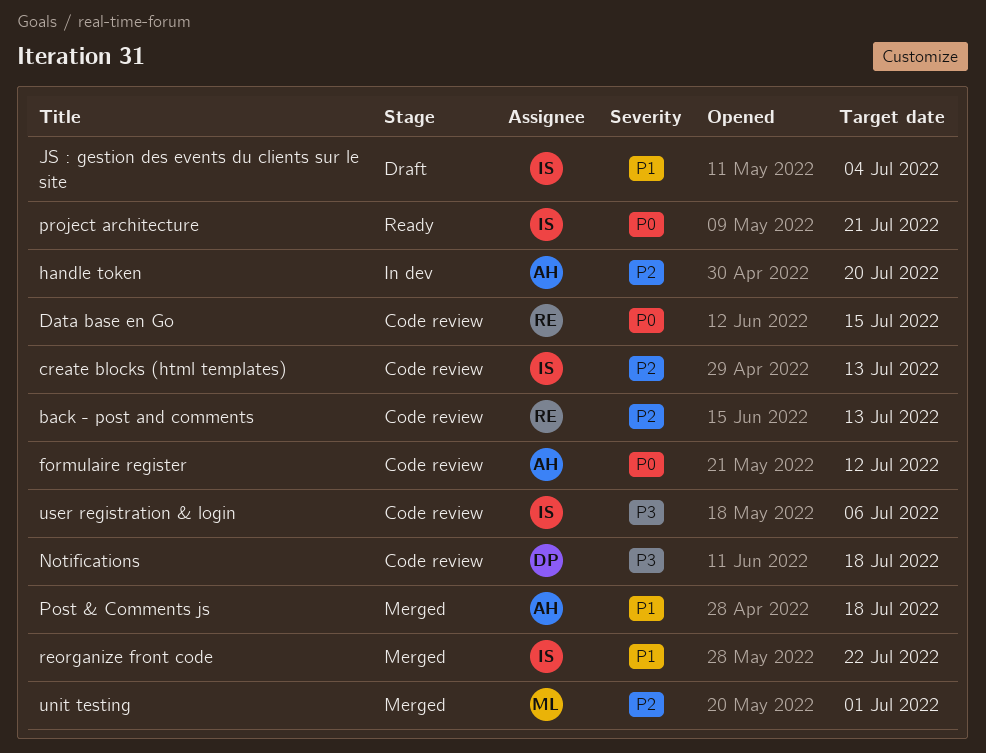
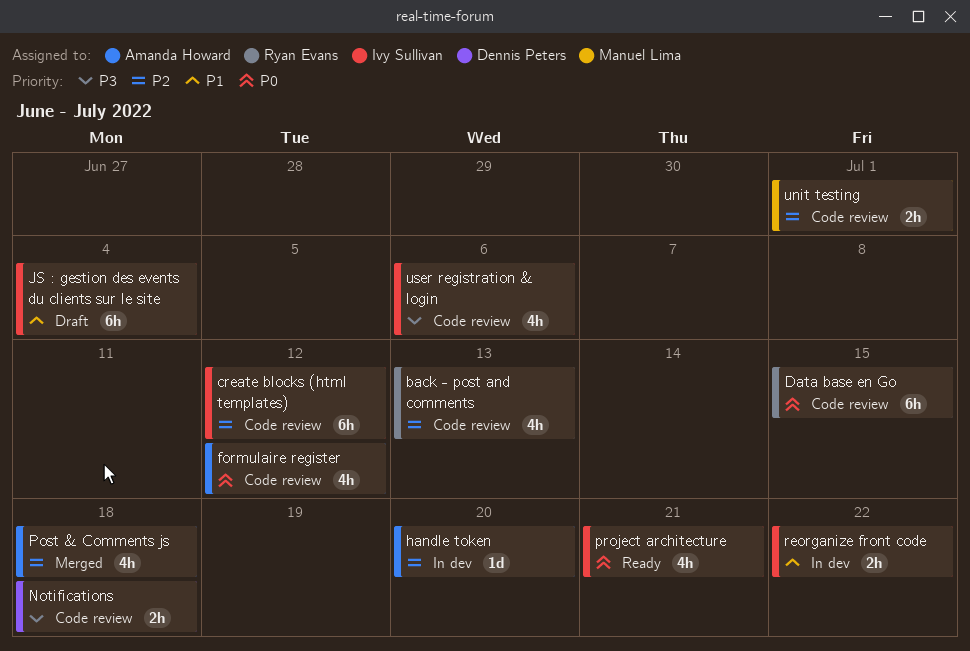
create blocks (html templates), due: Jul 13 -> Jul 12
Post & Comments js, priority: P1 -> P2
reorganize front code, status: Merged -> In dev
unit testing, status: Merged -> Code review

